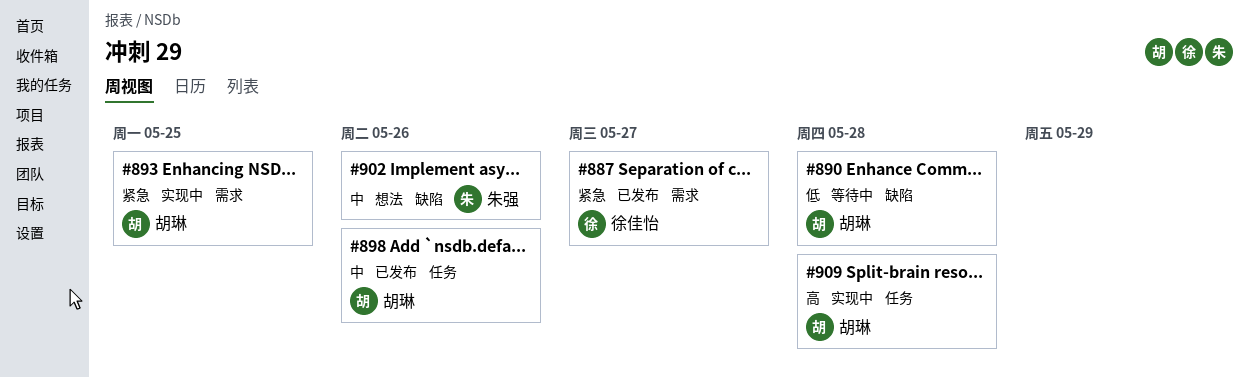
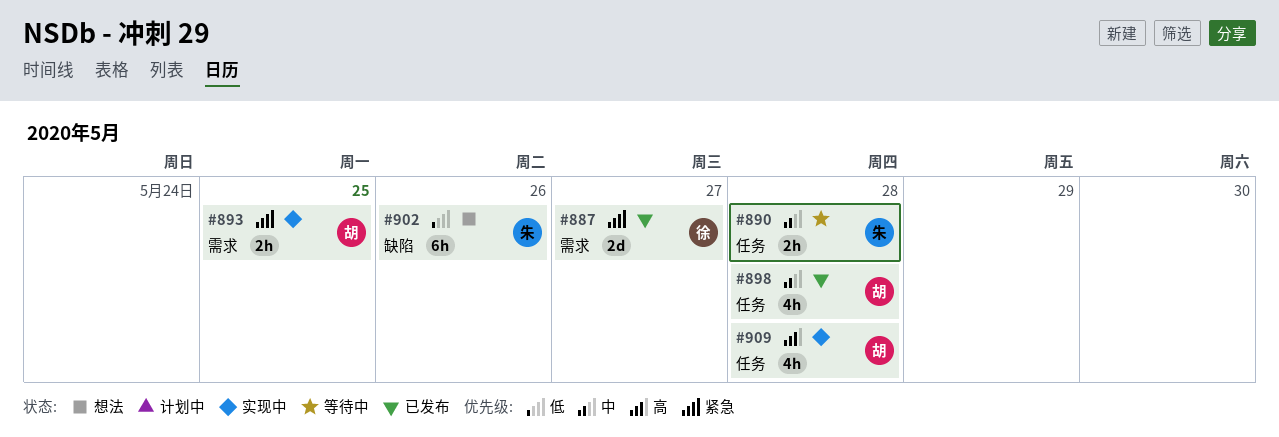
#890, owner: 胡琳 -> 朱强
#890, priority: 低 -> 中
#890, label: 缺陷 -> 任务
#898, due: May 26 -> May 28
#902, priority: 中 -> 低

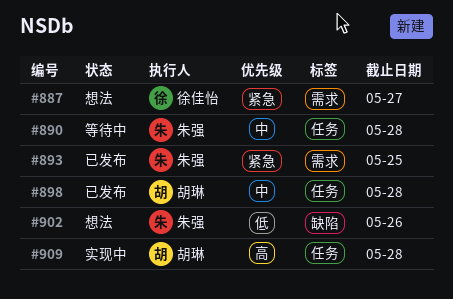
#887, status: 已发布 -> 想法
#893, status: 实现中 -> 已发布
#893, owner: 胡琳 -> 朱强

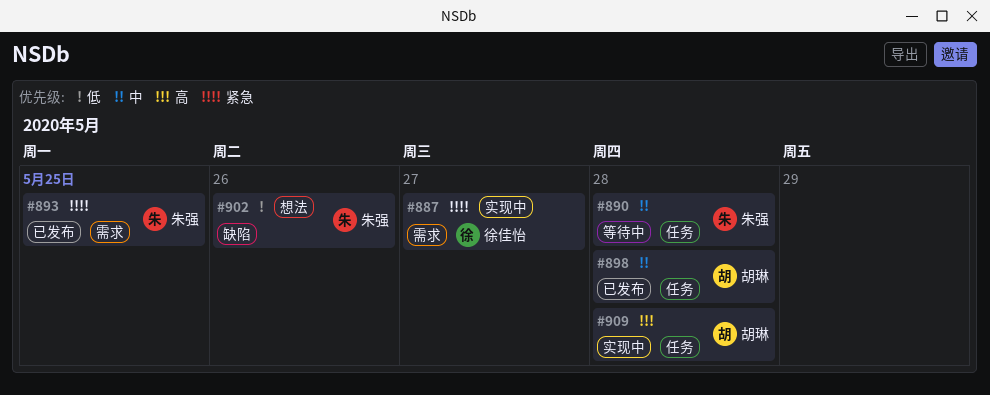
#887, status: 想法 -> 实现中

